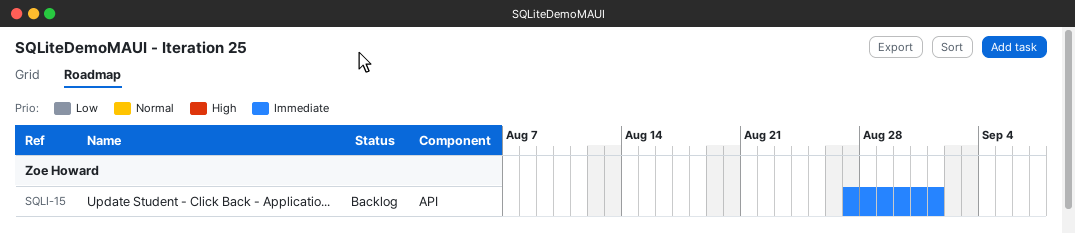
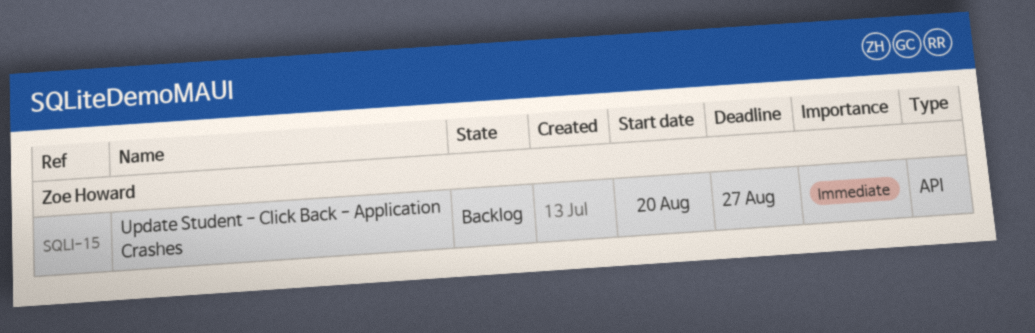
SQLI-15, start: Aug 27 -> Aug 20
SQLI-15, due: Sep 1 -> Aug 27

